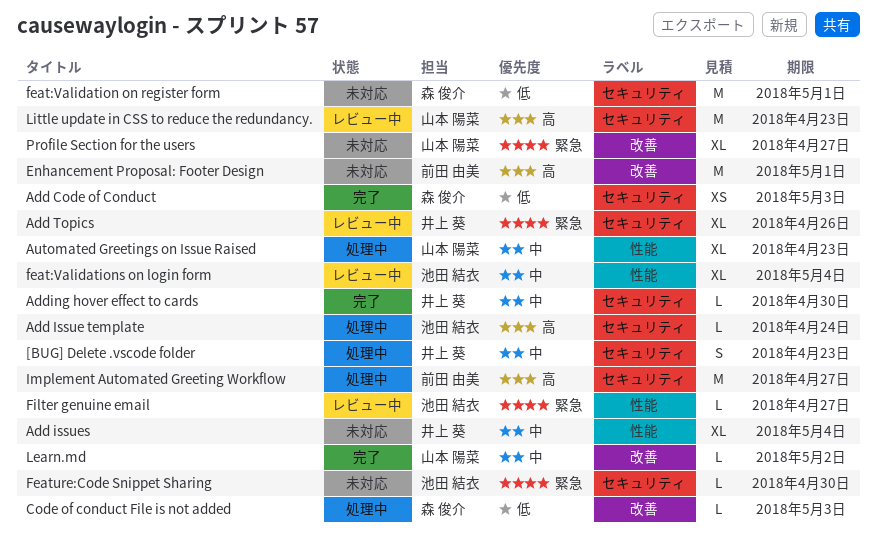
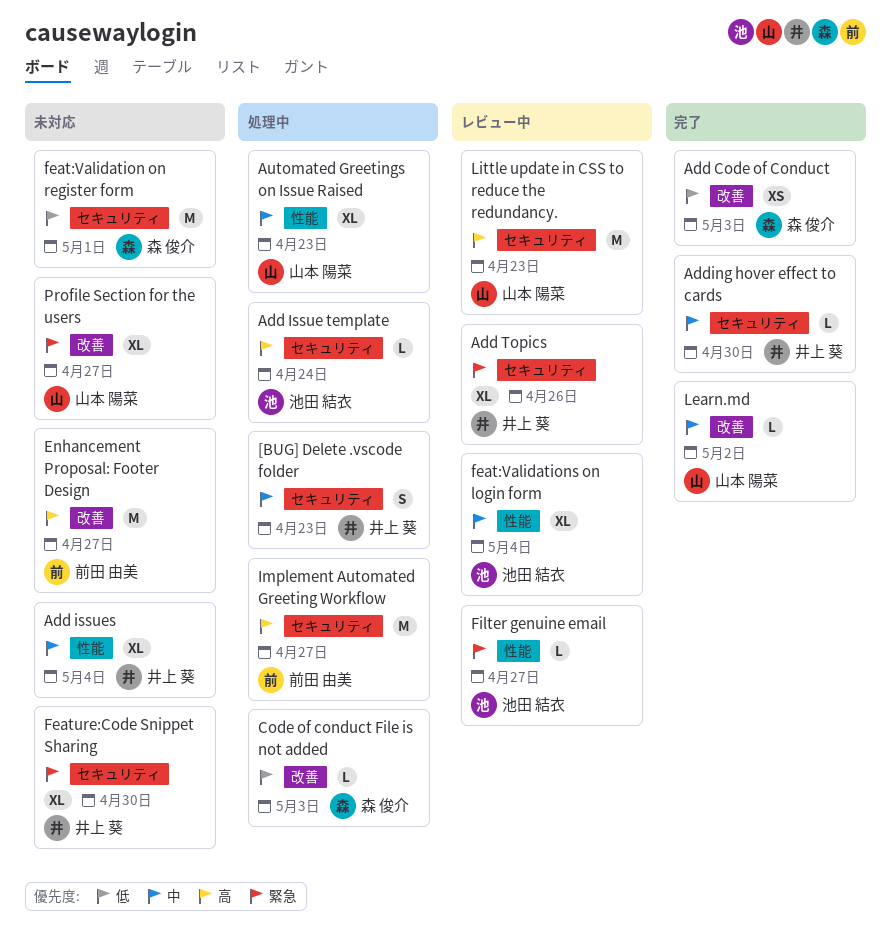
Add Code of Conduct, label: セキュリティ -> 改善
Enhancement Proposal: Footer Design, due: May 1 -> Apr 27
Feature:Code Snippet Sharing, owner: 池田 結衣 -> 井上 葵
Feature:Code Snippet Sharing, estimate: L -> XL

